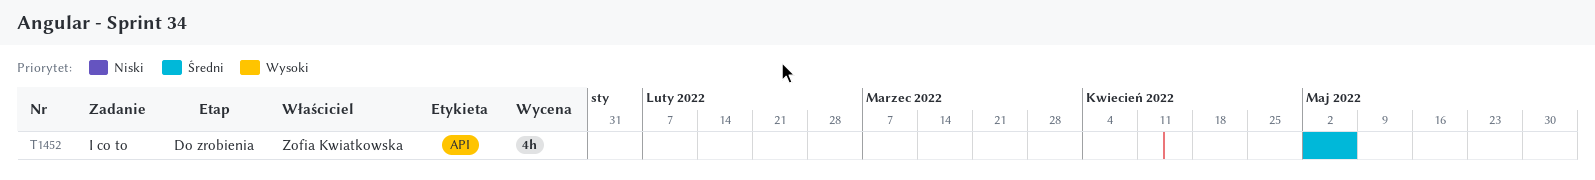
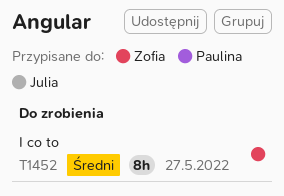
T1452, estimate: 4h -> 8h
T1452, due: May 6 -> May 27

